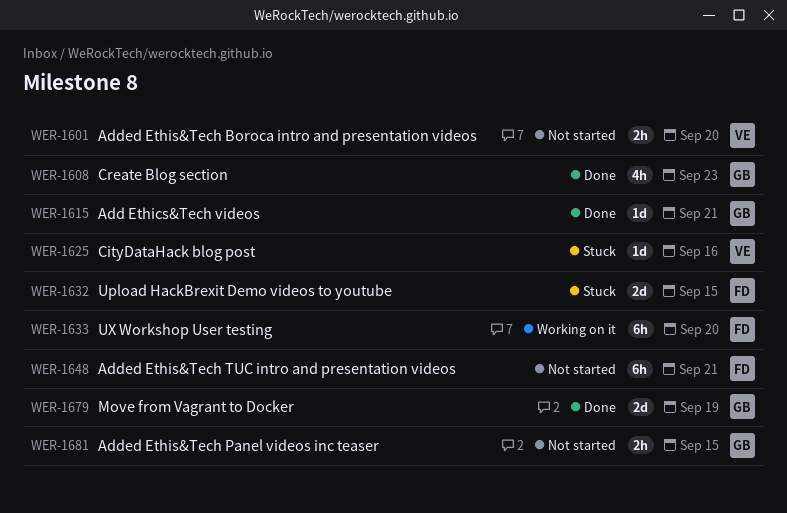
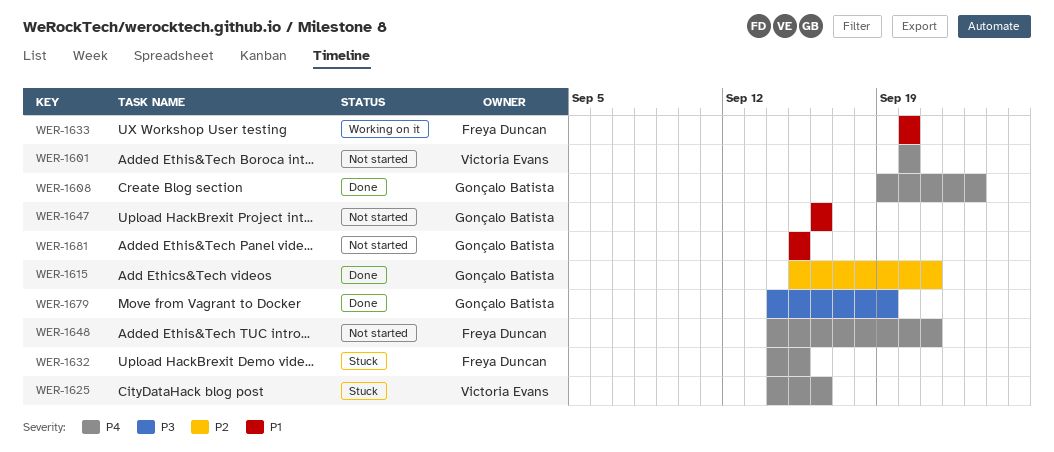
WER-1647: none -> present

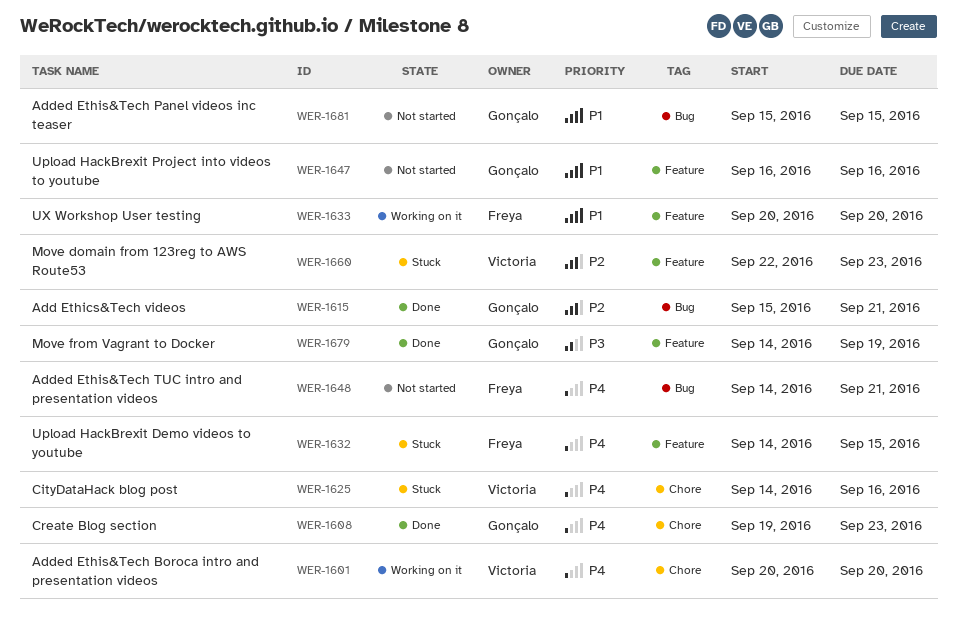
WER-1601, status: Not started -> Working on it
WER-1660: none -> present

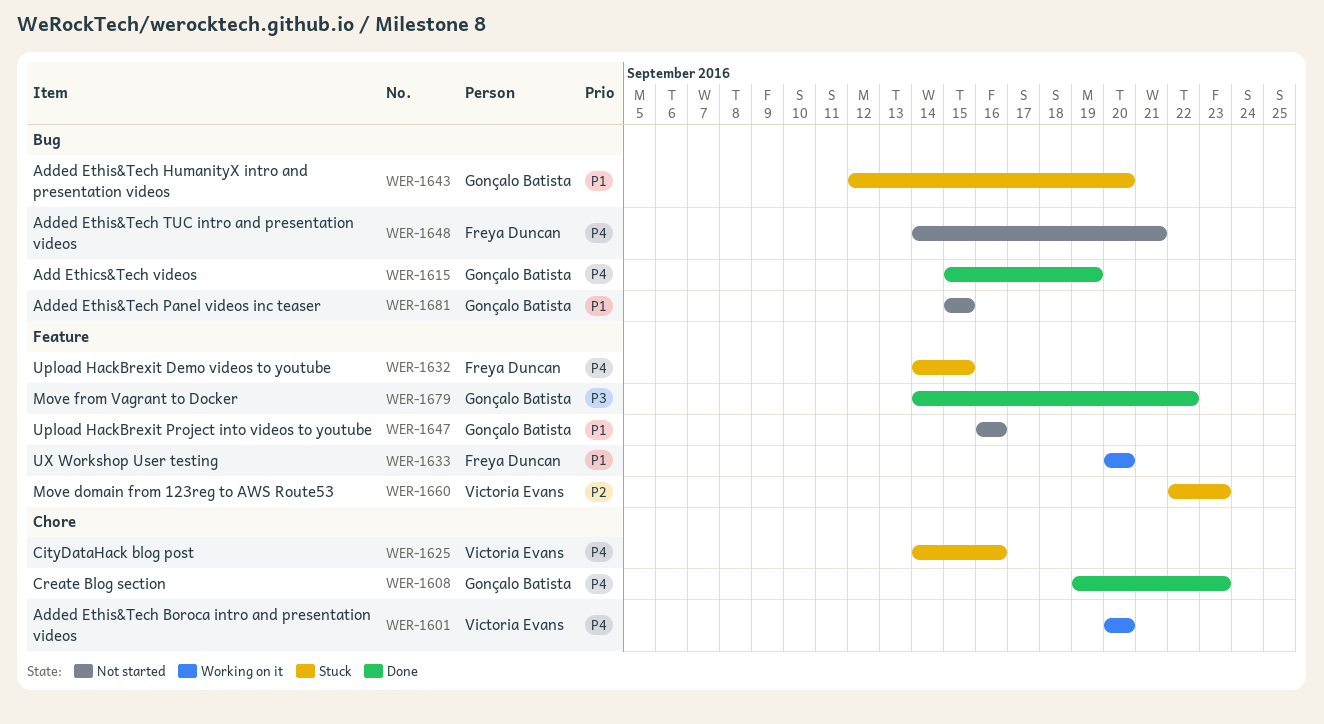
WER-1615, priority: P2 -> P4
WER-1615, due: Sep 21 -> Sep 19
WER-1643: none -> present
WER-1679, due: Sep 19 -> Sep 22

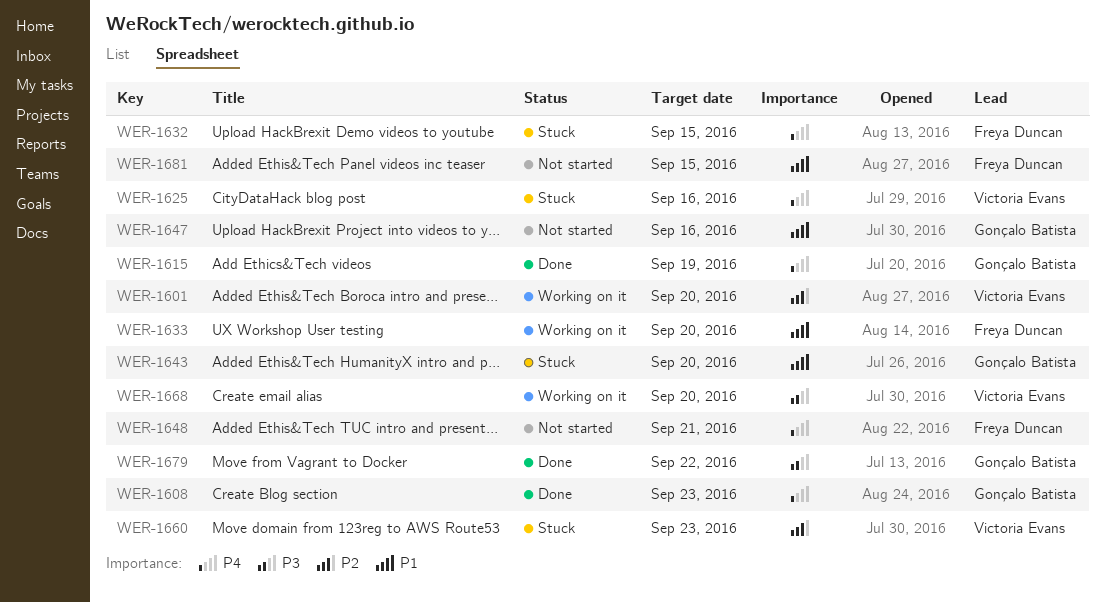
WER-1601, priority: P4 -> P2
WER-1668: none -> present
WER-1681, owner: Gonçalo Batista -> Freya Duncan

